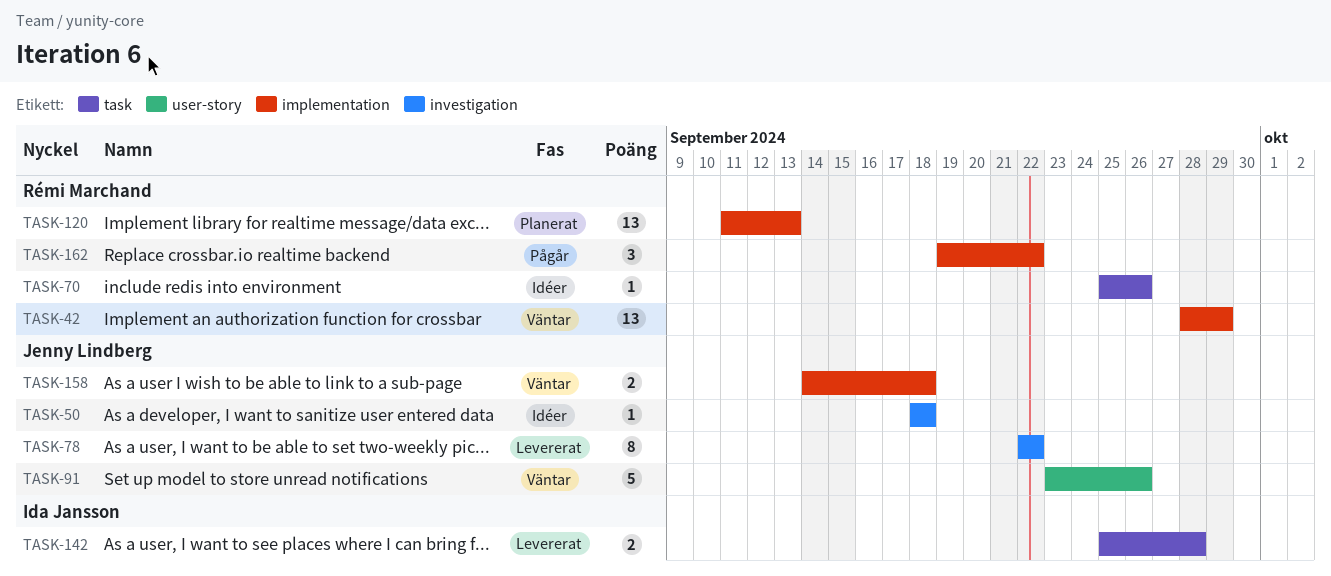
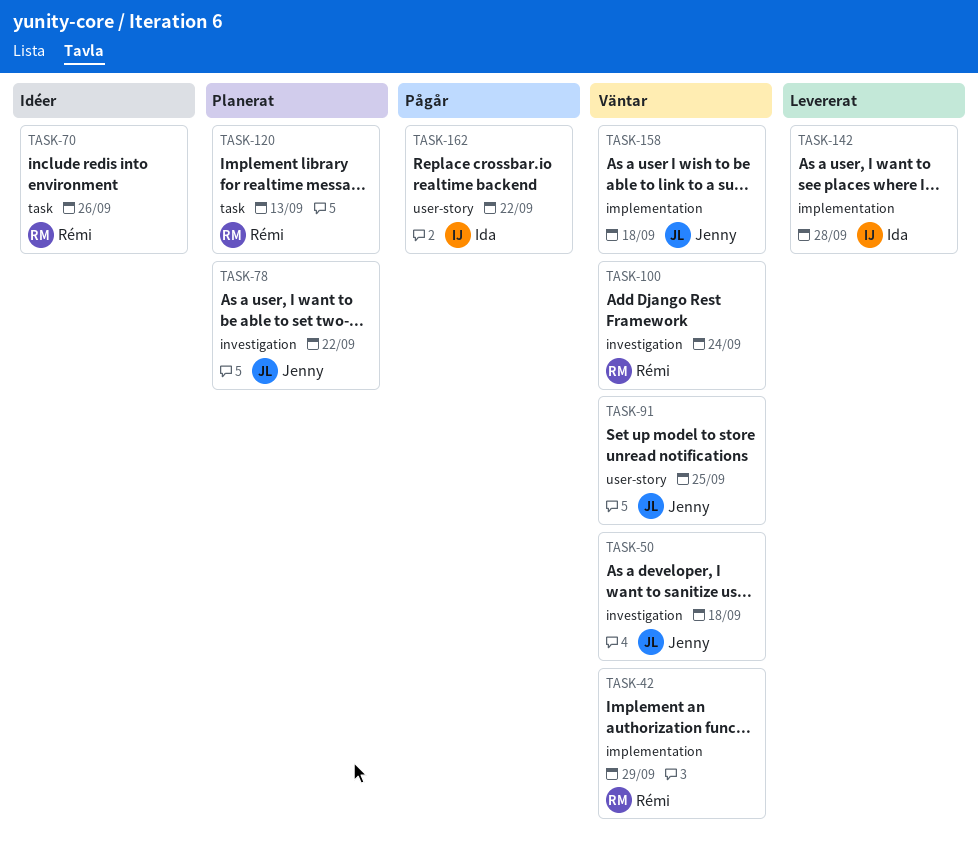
TASK-50, status: Idéer -> Väntar
TASK-78, status: Levererat -> Planerat
TASK-91, due: Sep 26 -> Sep 25
TASK-100: none -> present
TASK-120, label: implementation -> task
TASK-142, label: task -> implementation
TASK-162, owner: Rémi Marchand -> Ida Jansson
TASK-162, label: implementation -> user-story

